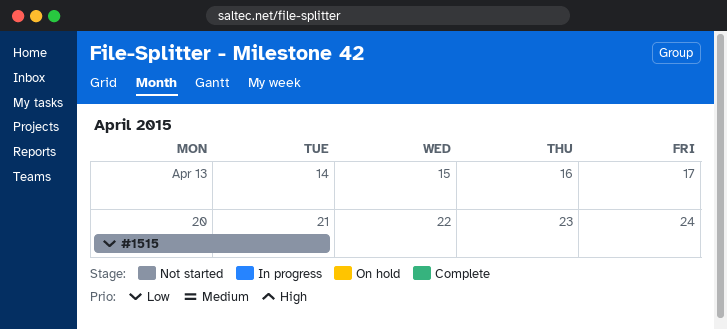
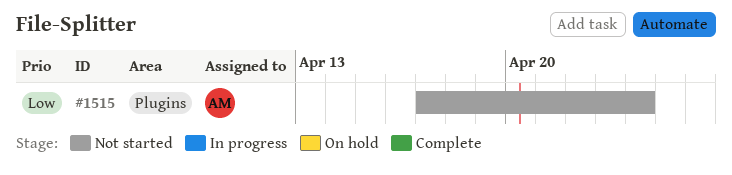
#1515, start: Apr 20 -> Apr 17
#1515, due: Apr 21 -> Apr 24

